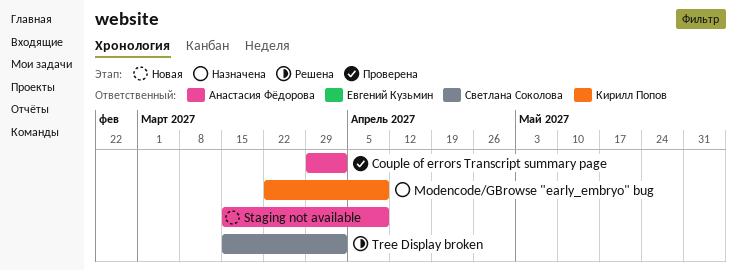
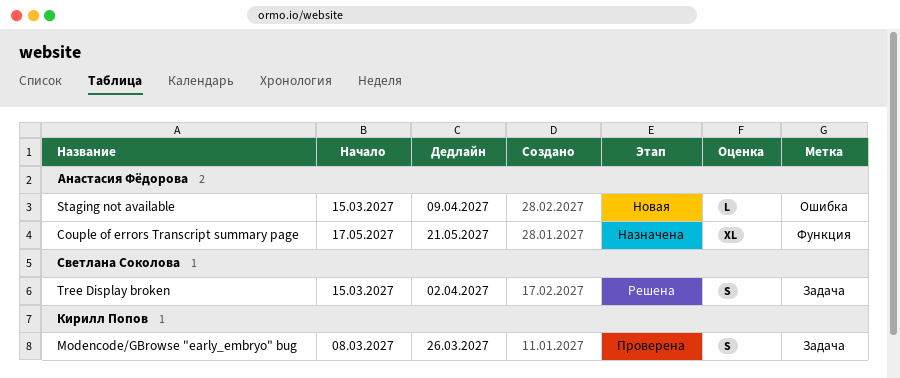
Couple of errors Transcript summary page, status: Проверена -> Назначена
Couple of errors Transcript summary page, start: Mar 29 -> May 17
Couple of errors Transcript summary page, due: Apr 2 -> May 21
Modencode/GBrowse "early_embryo" bug, status: Назначена -> Проверена
Modencode/GBrowse "early_embryo" bug, start: Mar 22 -> Mar 8
Modencode/GBrowse "early_embryo" bug, due: Apr 9 -> Mar 26

